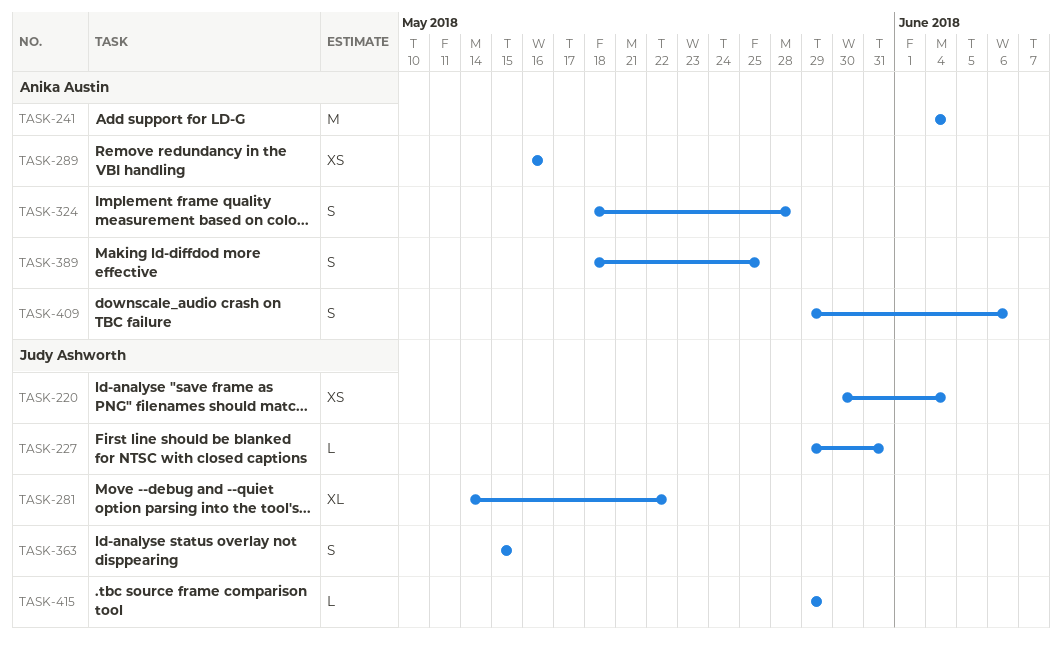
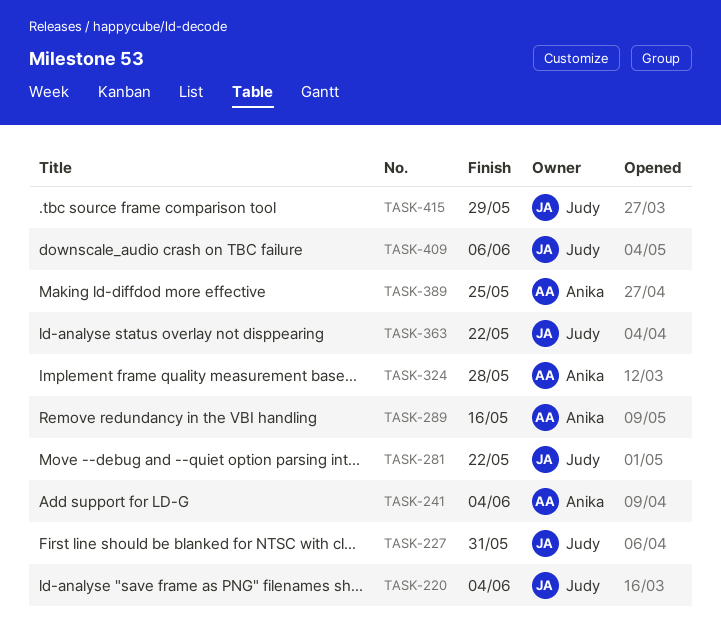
TASK-363, due: May 15 -> May 22
TASK-409, owner: Anika Austin -> Judy Ashworth

